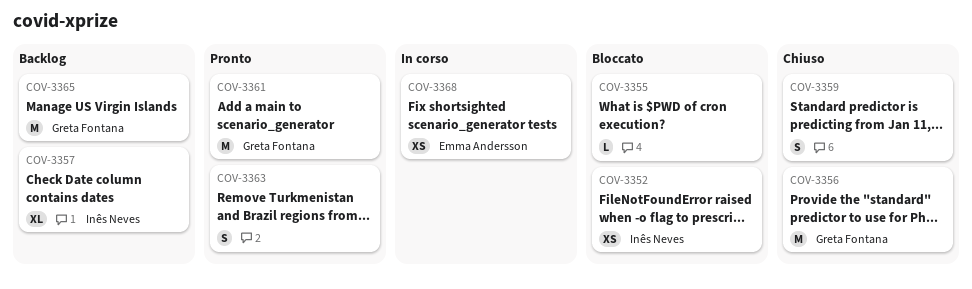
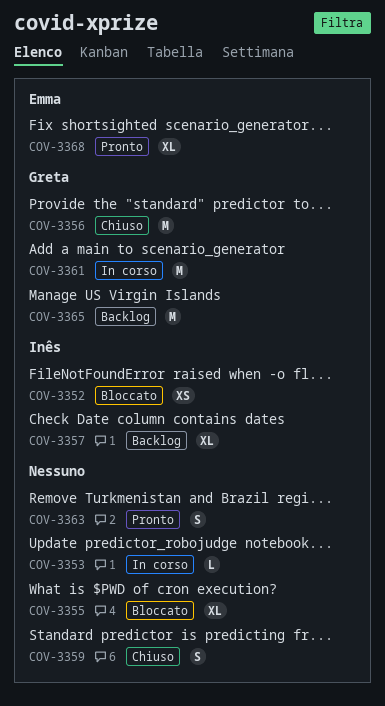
COV-3353: none -> present
COV-3355, estimate: L -> XL
COV-3361, status: Pronto -> In corso
COV-3368, status: In corso -> Pronto
COV-3368, estimate: XS -> XL

